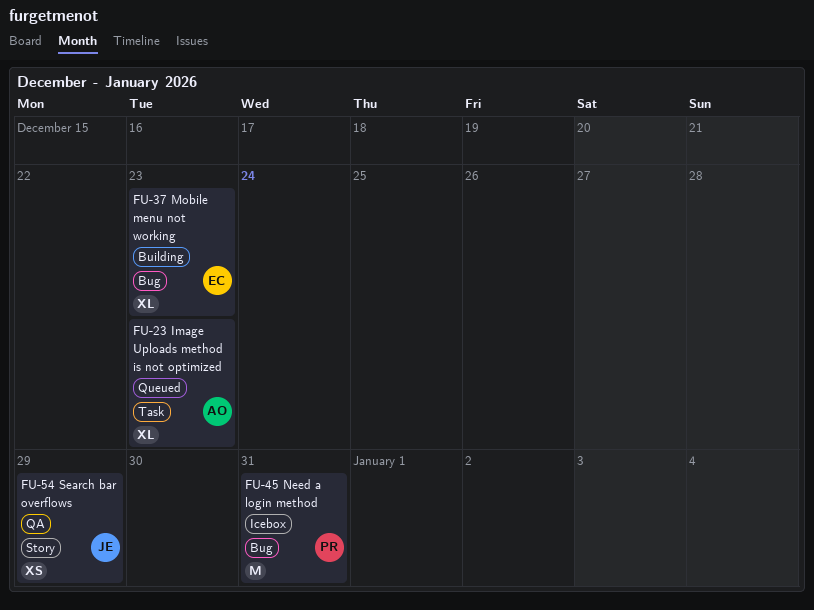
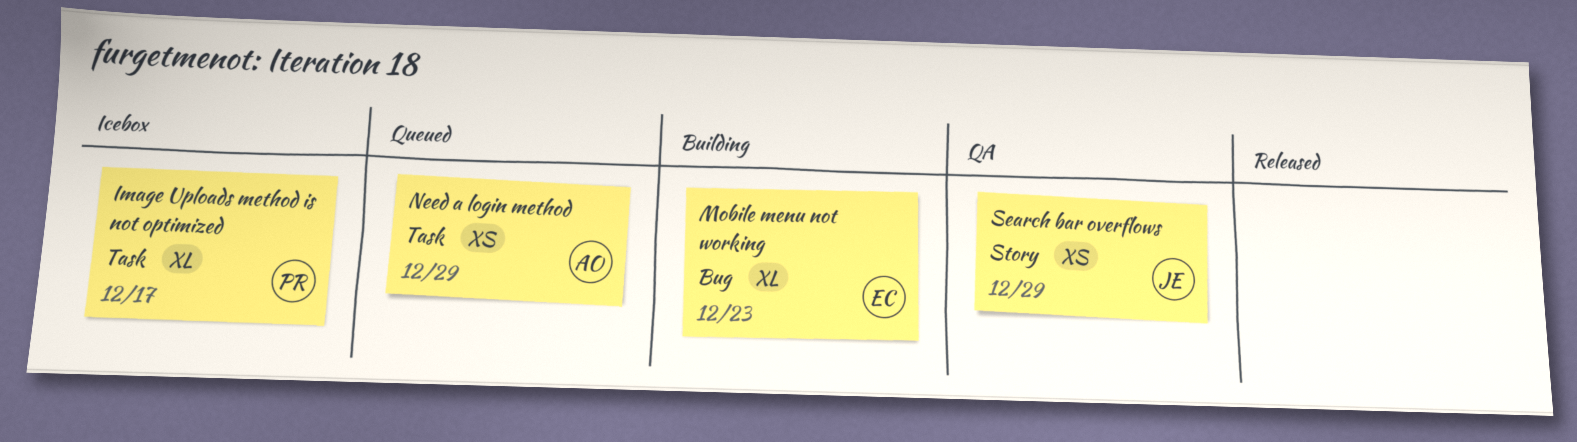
Image Uploads method is not optimized, status: Queued -> Icebox
Image Uploads method is not optimized, owner: AO -> PR
Image Uploads method is not optimized, due: Dec 23 -> Dec 17
Need a login method, status: Icebox -> Queued
Need a login method, owner: PR -> AO
Need a login method, label: Bug -> Task
Need a login method, estimate: M -> XS
Need a login method, due: Dec 31 -> Dec 29

